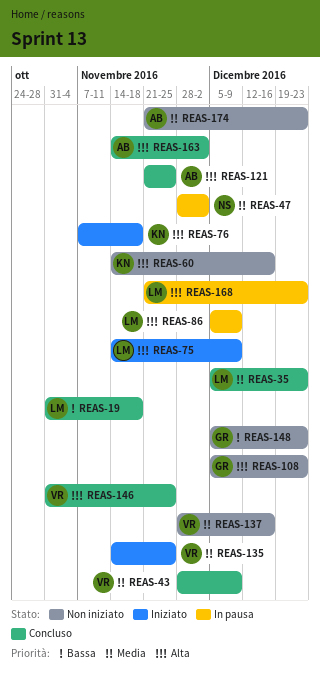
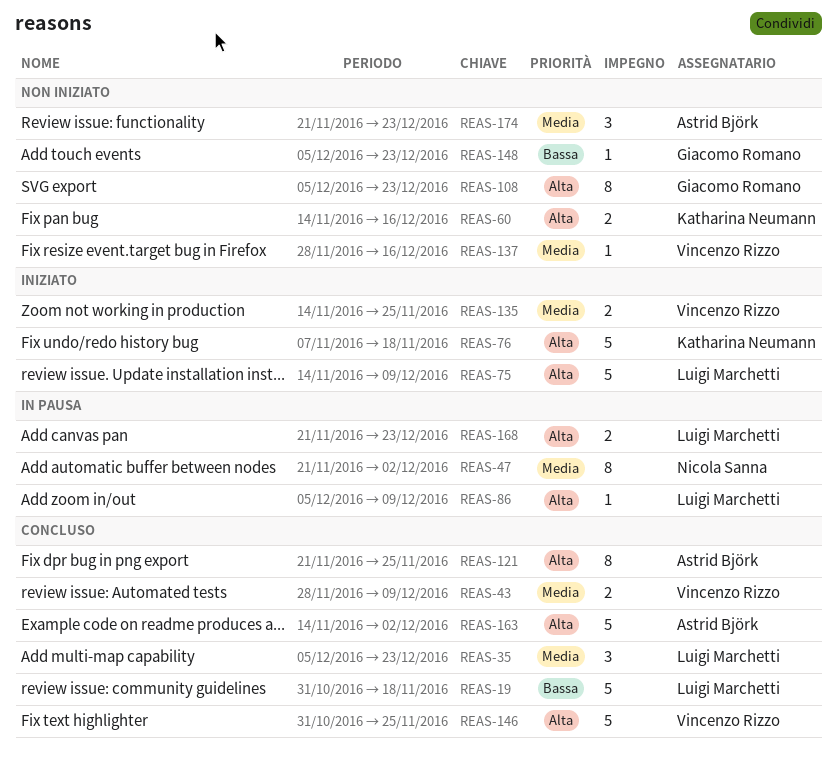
REAS-47, start: Nov 28 -> Nov 21

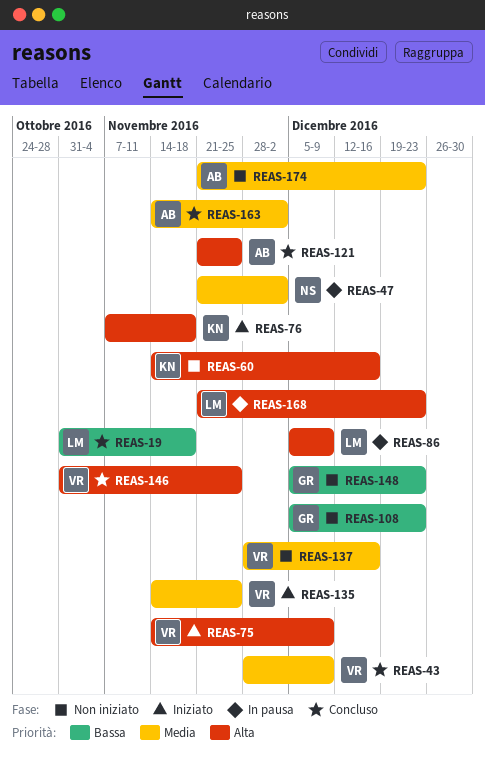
REAS-35: present -> none
REAS-75, owner: Luigi Marchetti -> Vincenzo Rizzo
REAS-108, priority: Alta -> Bassa
REAS-163, priority: Alta -> Media

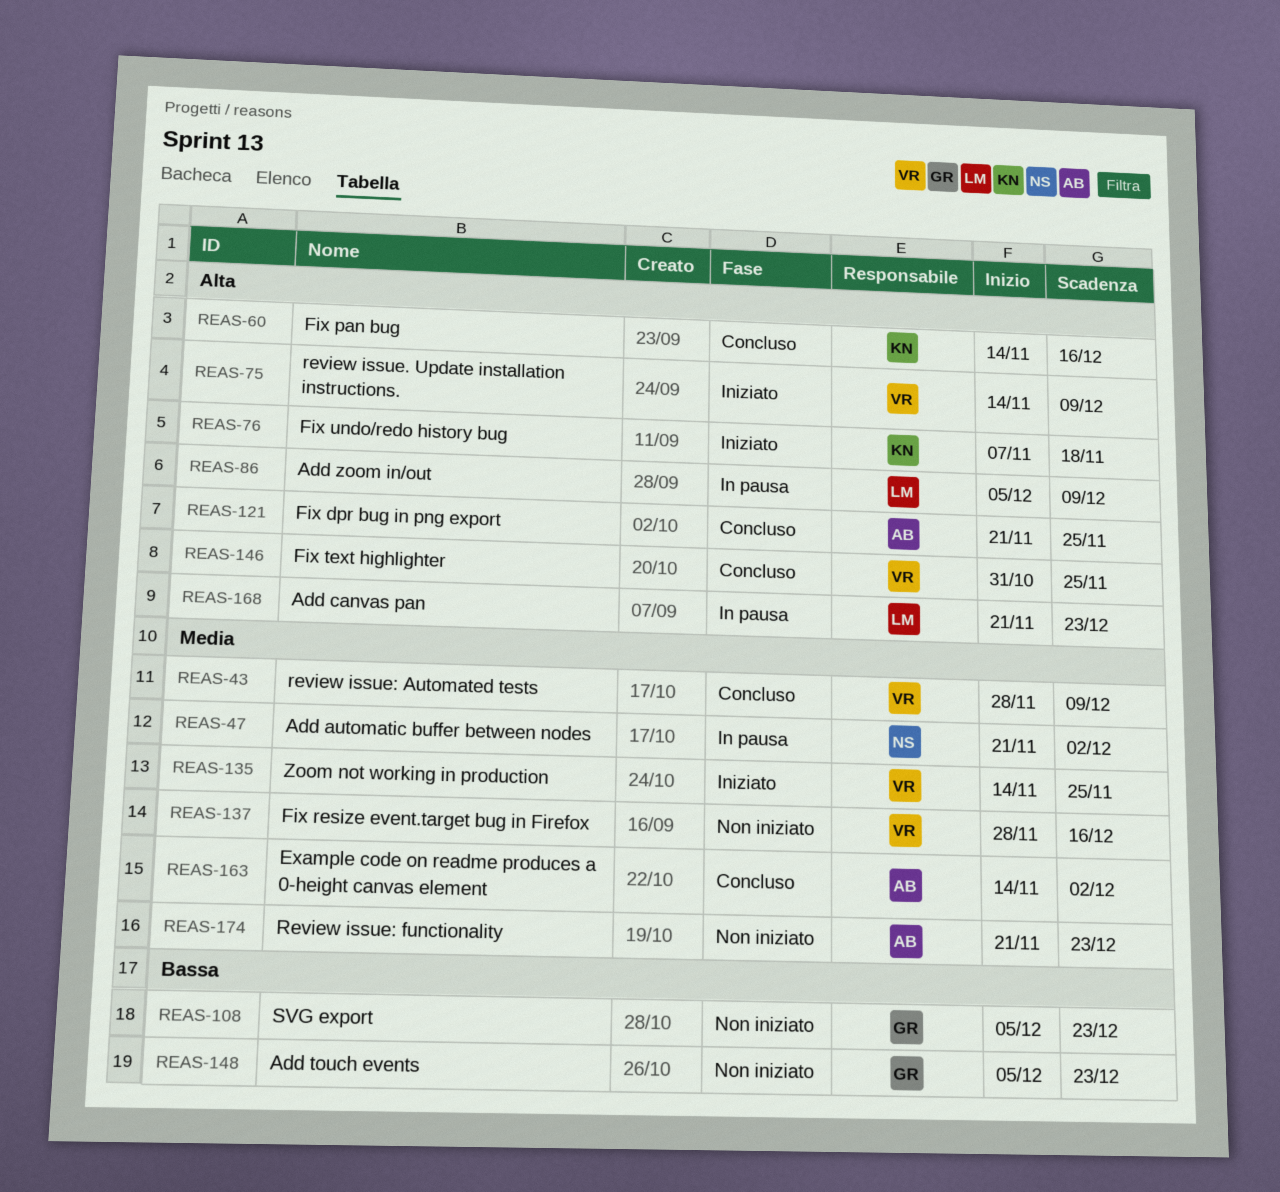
REAS-19: present -> none
REAS-60, status: Non iniziato -> Concluso

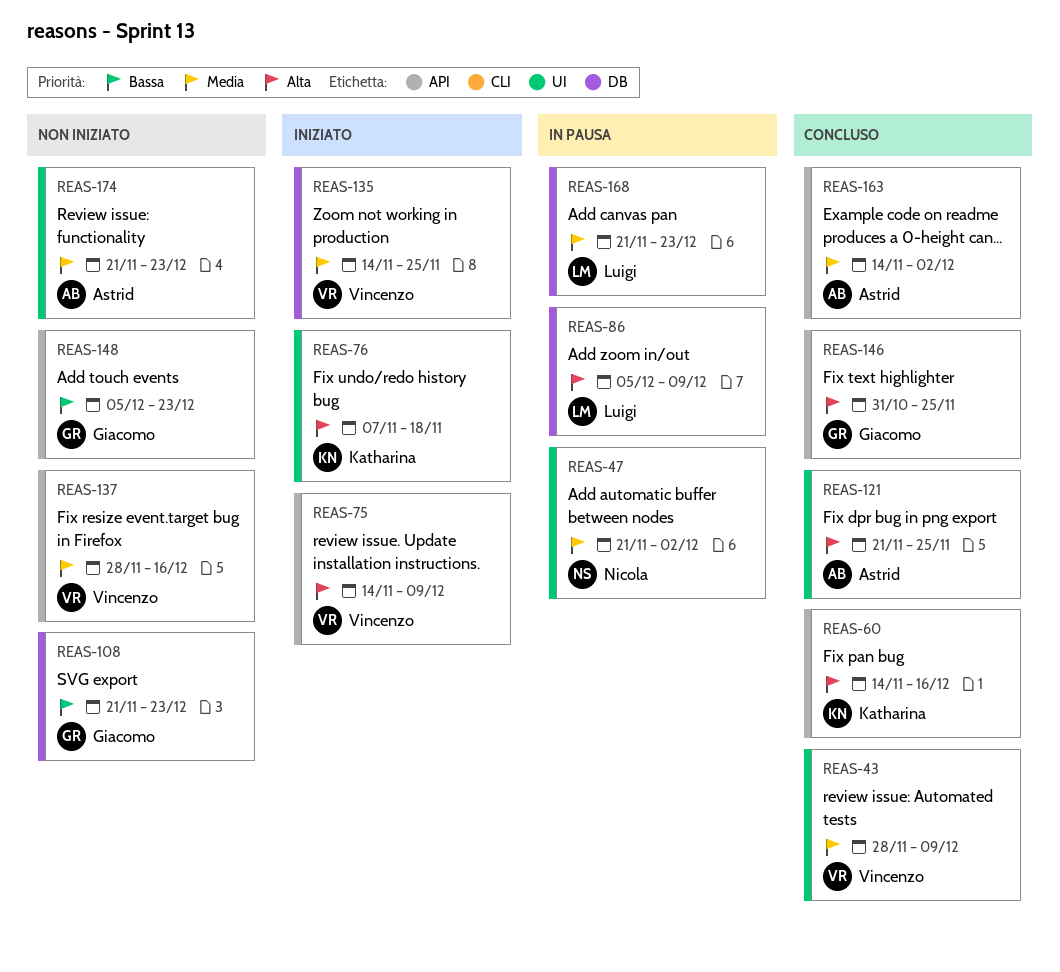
REAS-108, start: Dec 5 -> Nov 21
REAS-146, owner: Vincenzo -> Giacomo
REAS-168, priority: Alta -> Media

